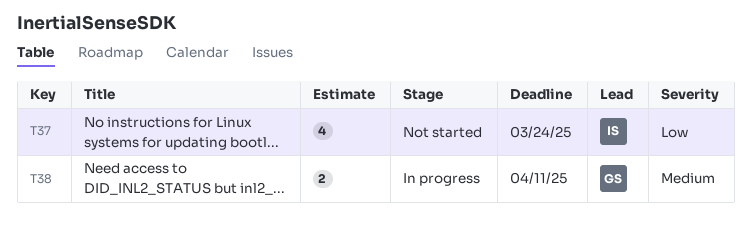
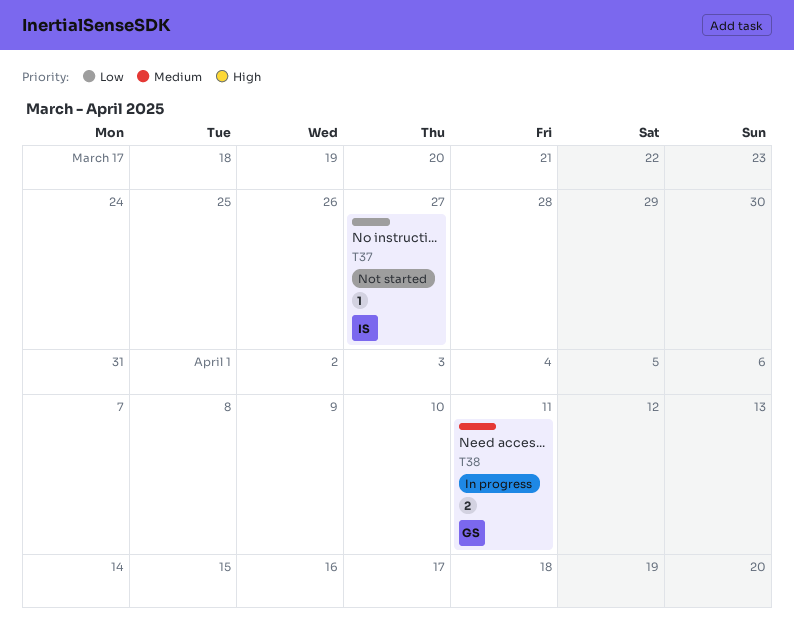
T37, estimate: 4 -> 1
T37, due: Mar 24 -> Mar 27

